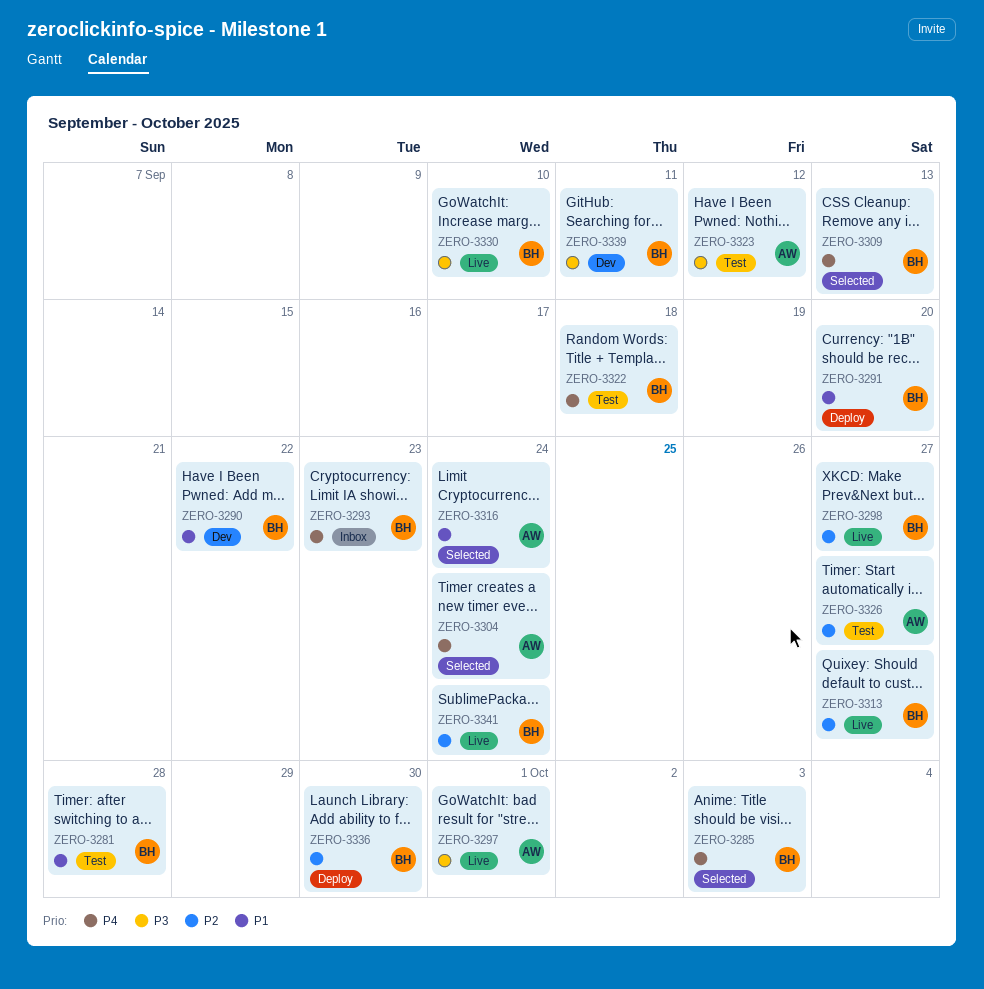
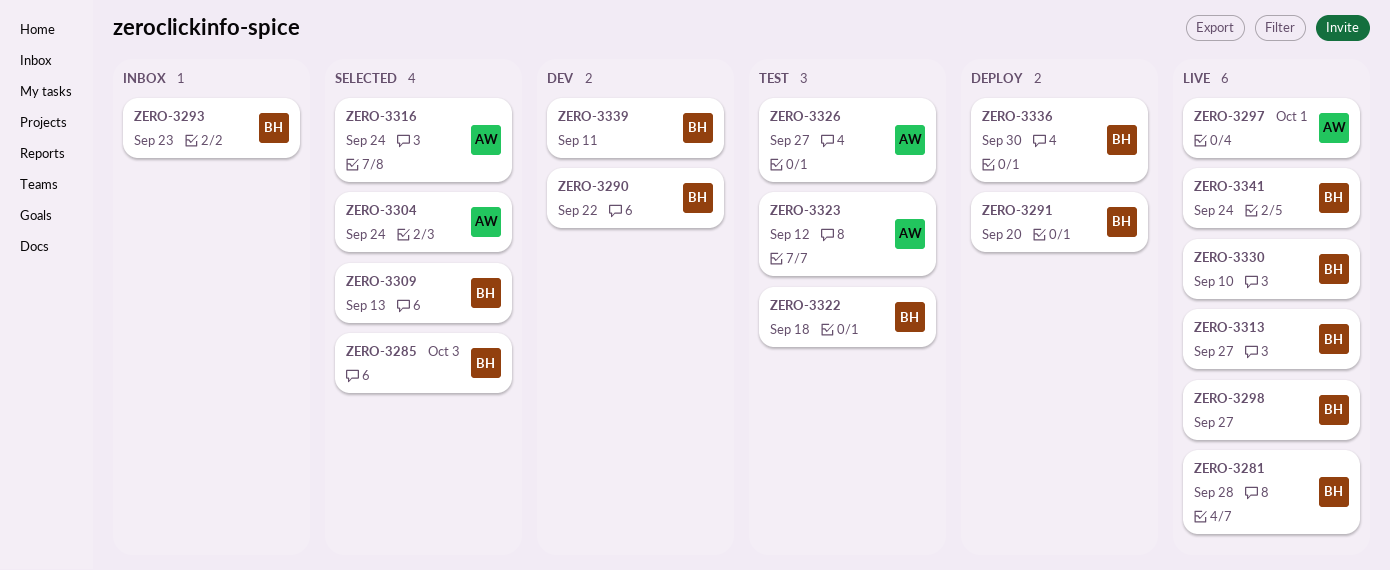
ZERO-3281, status: Test -> Live

